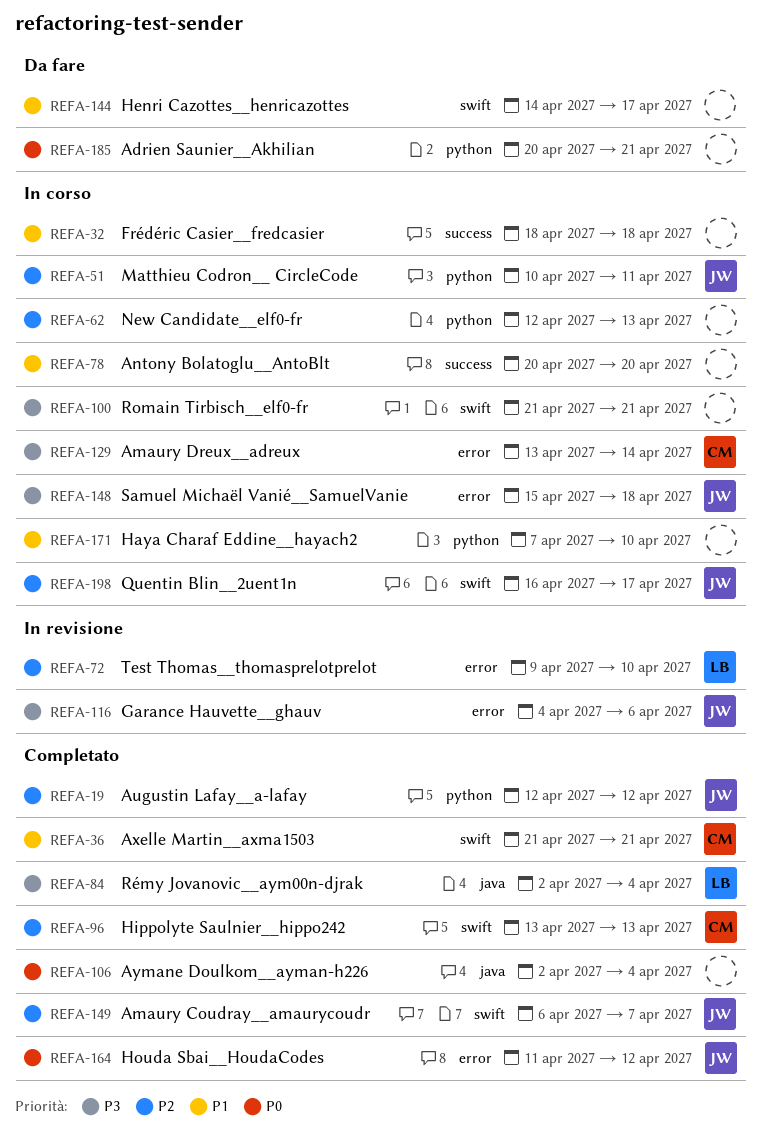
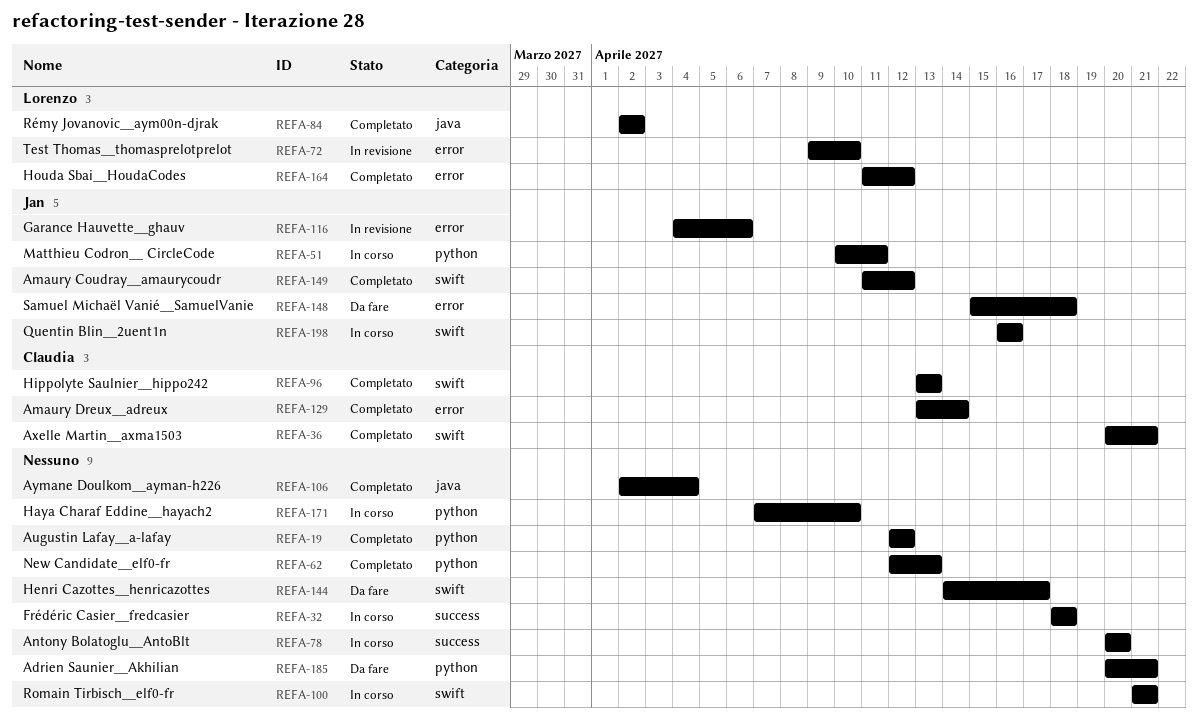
REFA-19, owner: Jan -> none
REFA-36, start: Apr 21 -> Apr 20
REFA-62, status: In corso -> Completato
REFA-84, due: Apr 4 -> Apr 2
REFA-129, status: In corso -> Completato
REFA-148, status: In corso -> Da fare
REFA-149, start: Apr 6 -> Apr 11
REFA-149, due: Apr 7 -> Apr 12
REFA-164, owner: Jan -> Lorenzo
REFA-198, due: Apr 17 -> Apr 16

